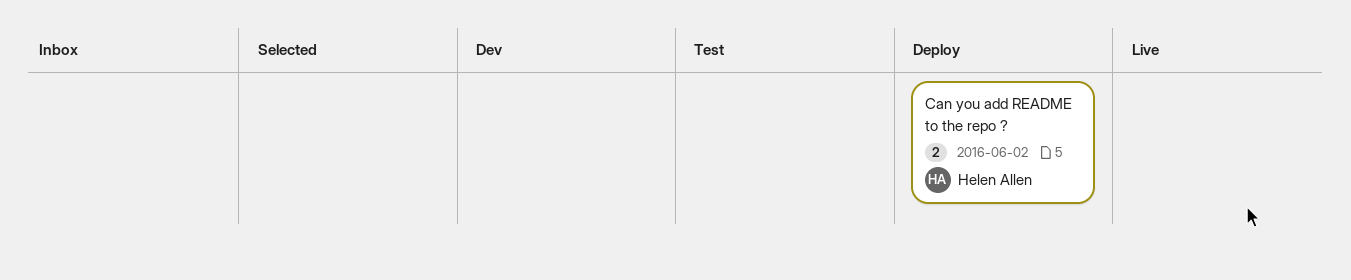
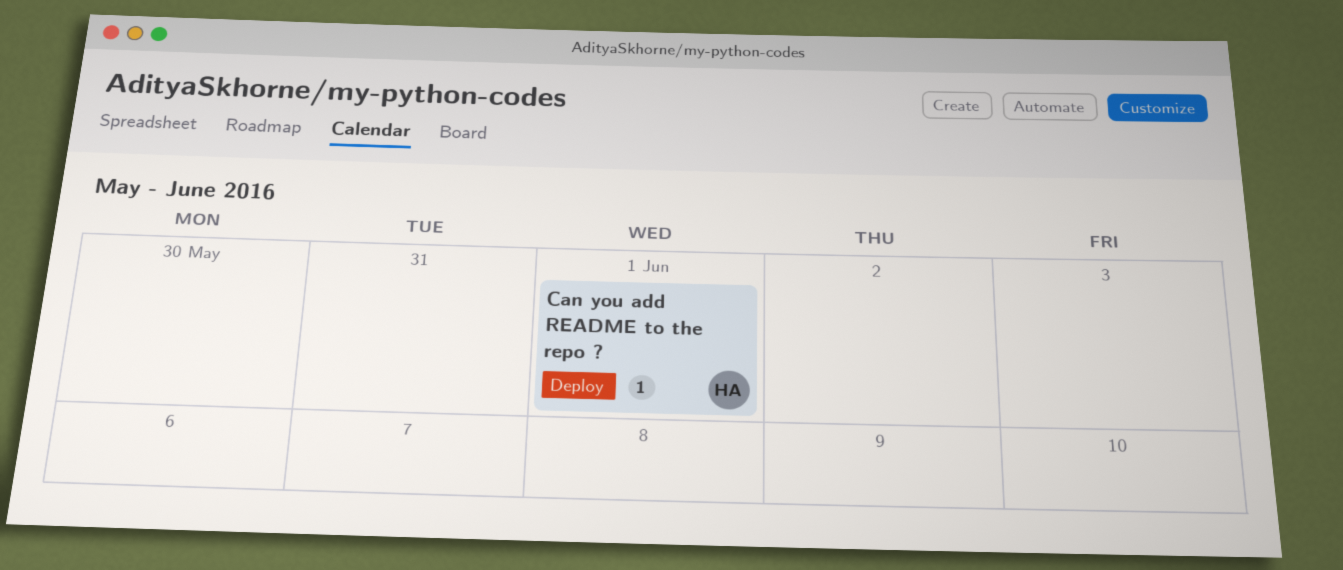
Can you add README to the repo ?, estimate: 2 -> 1
Can you add README to the repo ?, due: Jun 2 -> Jun 1

